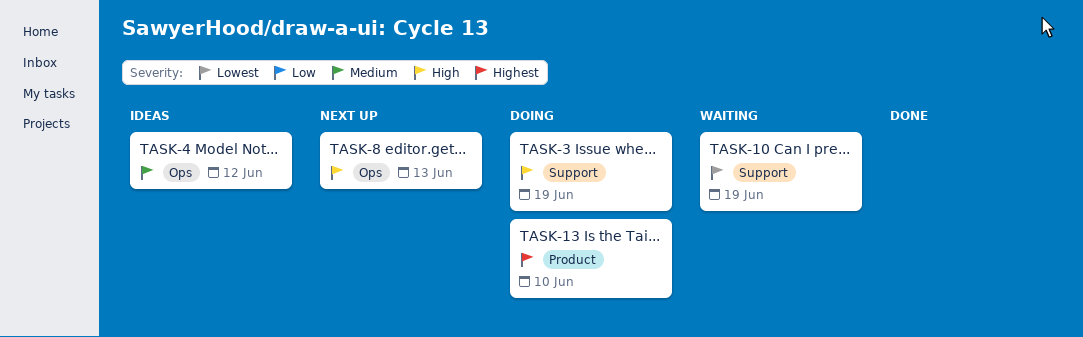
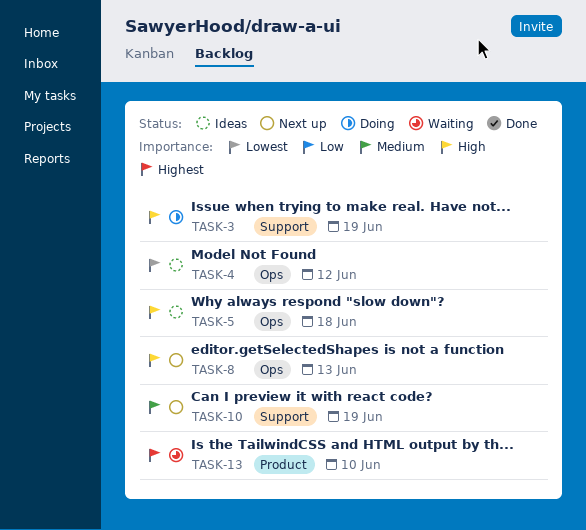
TASK-4, priority: Medium -> Lowest
TASK-5: none -> present
TASK-10, status: Waiting -> Next up
TASK-10, priority: Lowest -> Medium
TASK-13, status: Doing -> Waiting

